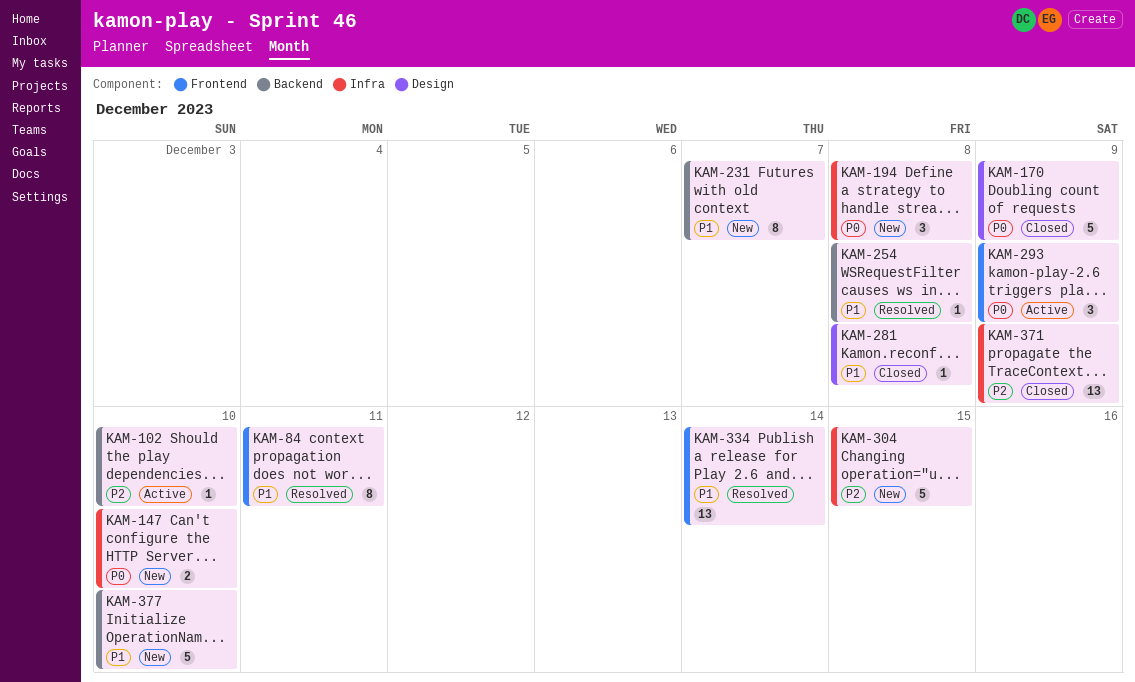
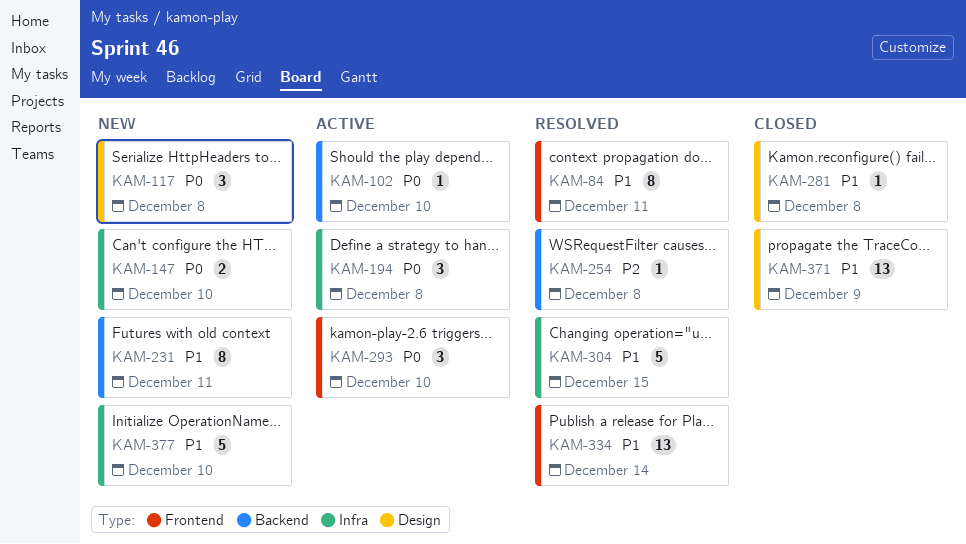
KAM-102, priority: P2 -> P0
KAM-117: none -> present
KAM-170: present -> none
KAM-194, status: New -> Active
KAM-231, due: Dec 7 -> Dec 11
KAM-254, priority: P1 -> P2
KAM-293, due: Dec 9 -> Dec 10
KAM-304, status: New -> Resolved
KAM-304, priority: P2 -> P1
KAM-371, priority: P2 -> P1
KAM-371, label: Infra -> Design
KAM-377, label: Backend -> Infra

